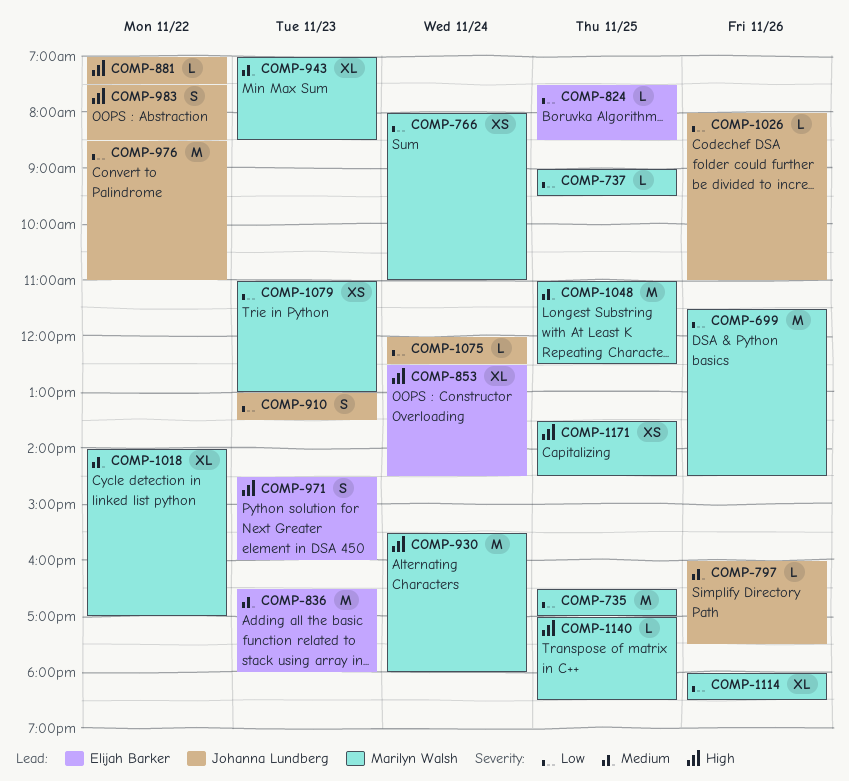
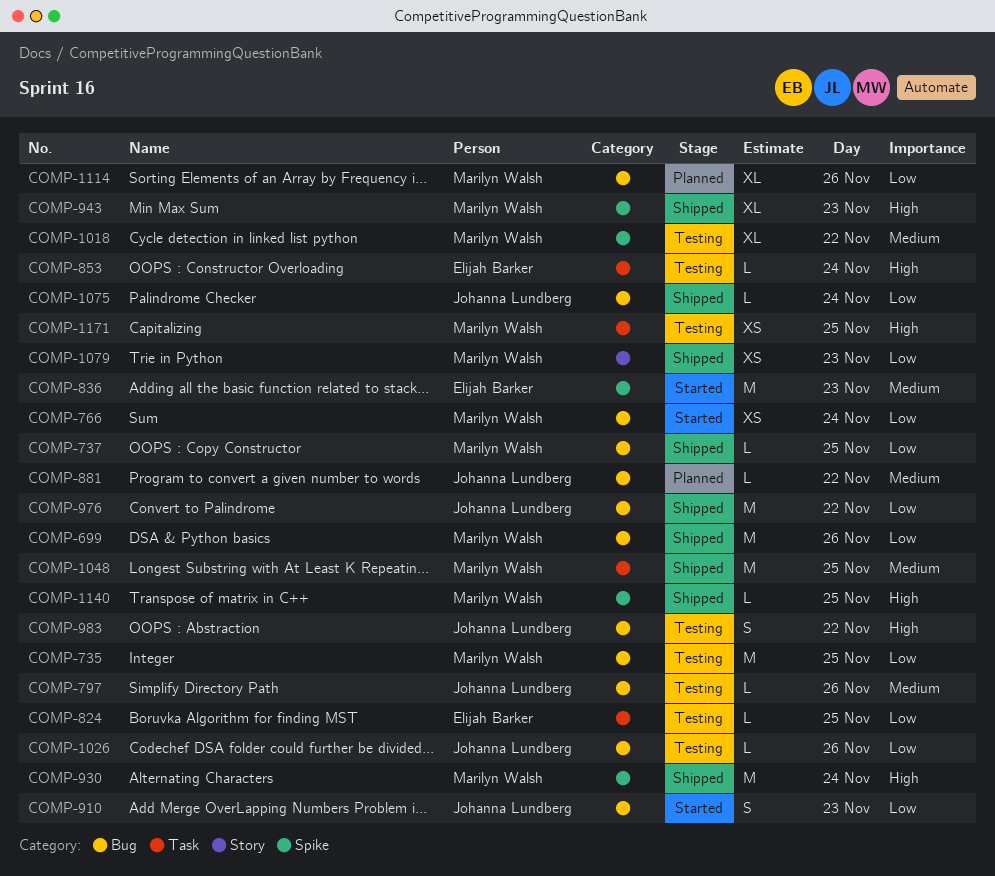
COMP-853, estimate: XL -> L
COMP-881, priority: High -> Medium
COMP-943, priority: Medium -> High
COMP-971: present -> none

